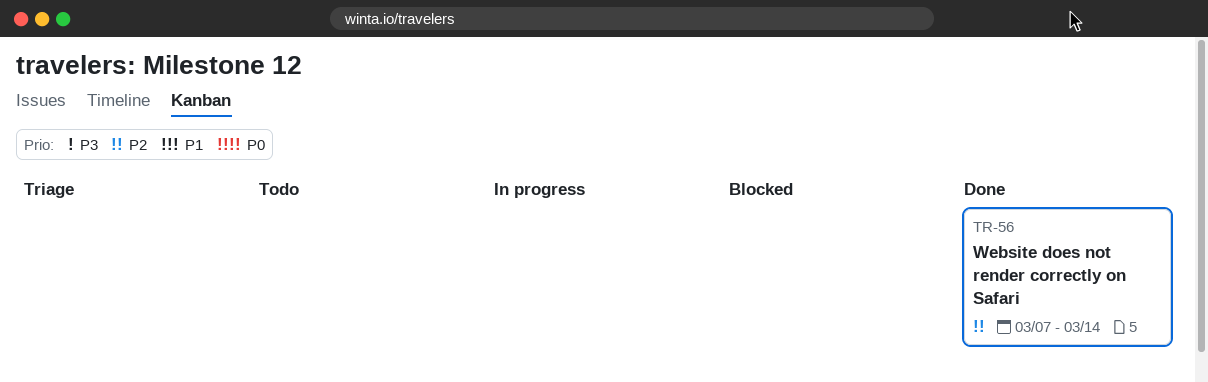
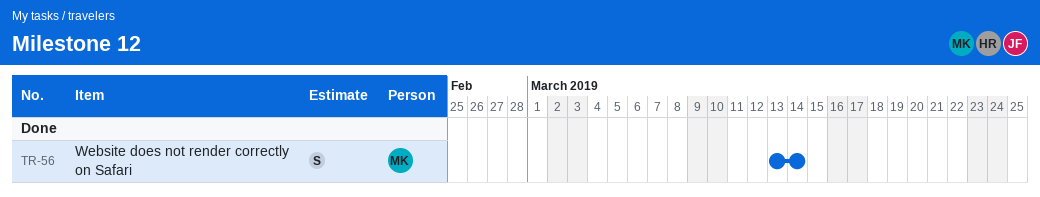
TR-56, start: Mar 7 -> Mar 13

